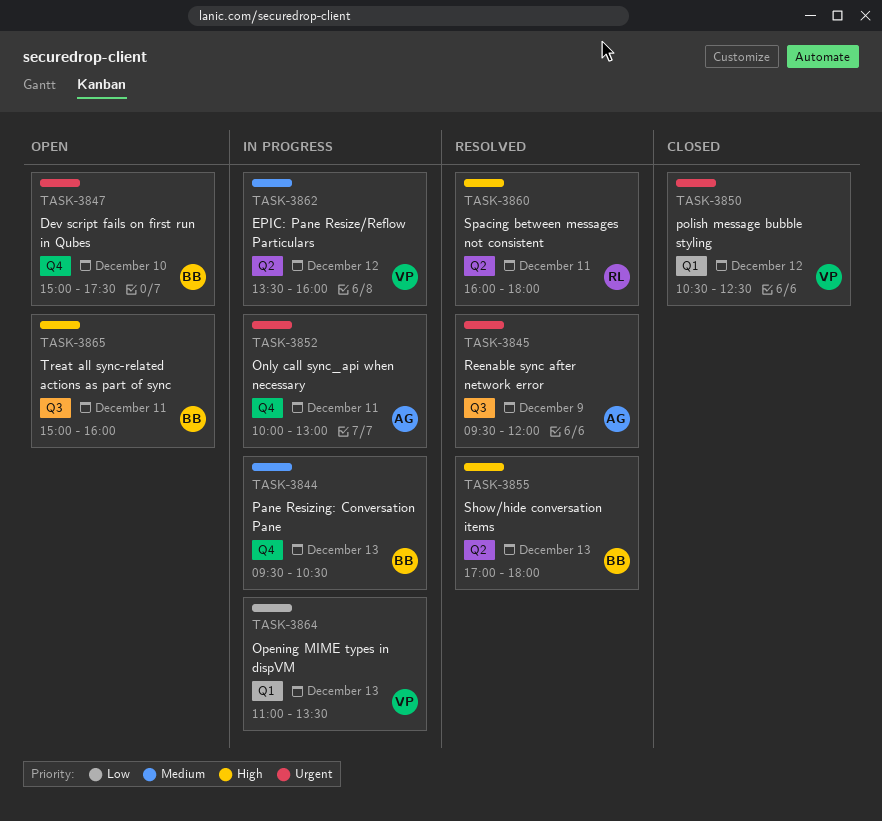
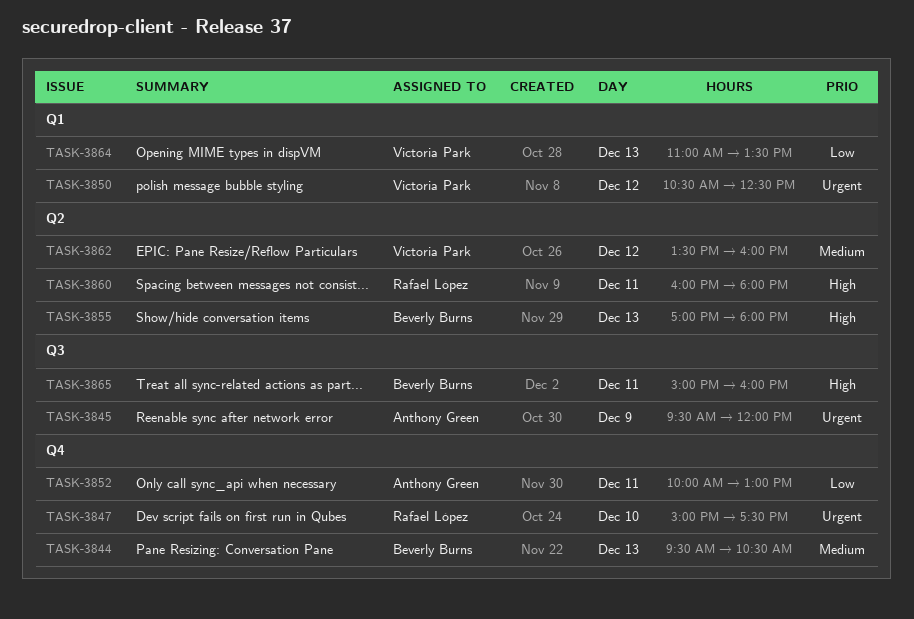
TASK-3847, owner: Beverly Burns -> Rafael López
TASK-3852, priority: Urgent -> Low

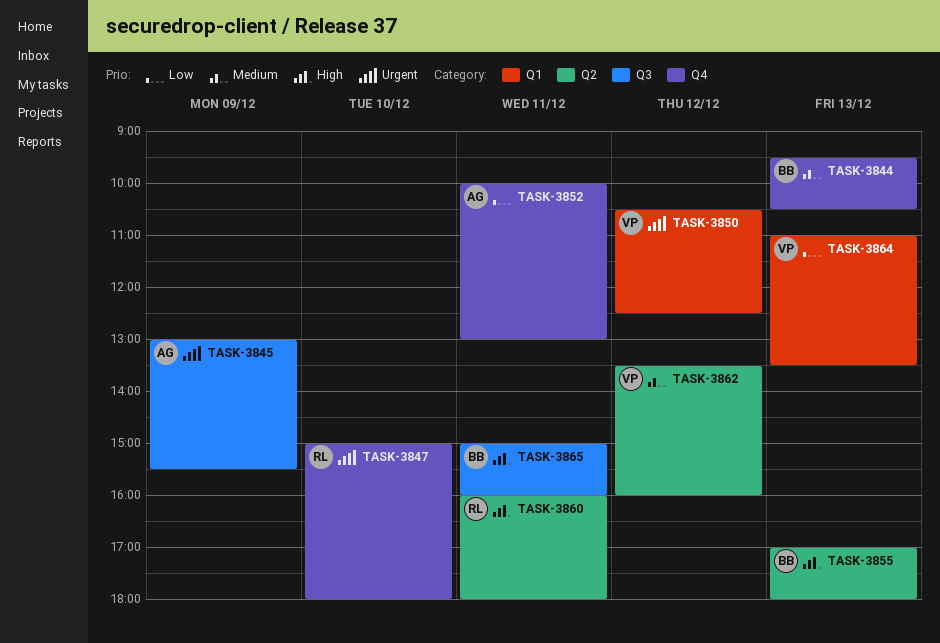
TASK-3845, begins: 09:30 -> 13:00
TASK-3845, ends: 12:00 -> 15:30
TASK-3847, ends: 17:30 -> 18:00

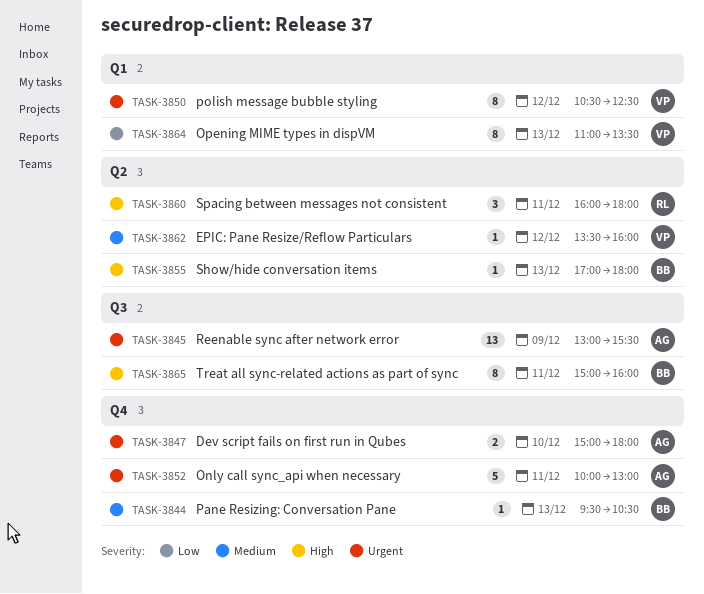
TASK-3847, owner: RL -> AG
TASK-3852, priority: Low -> Urgent

